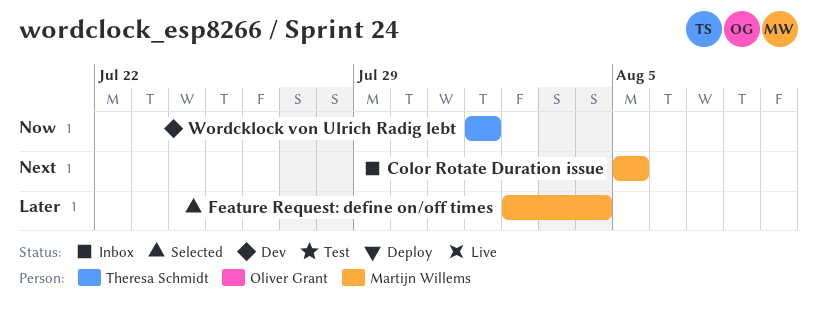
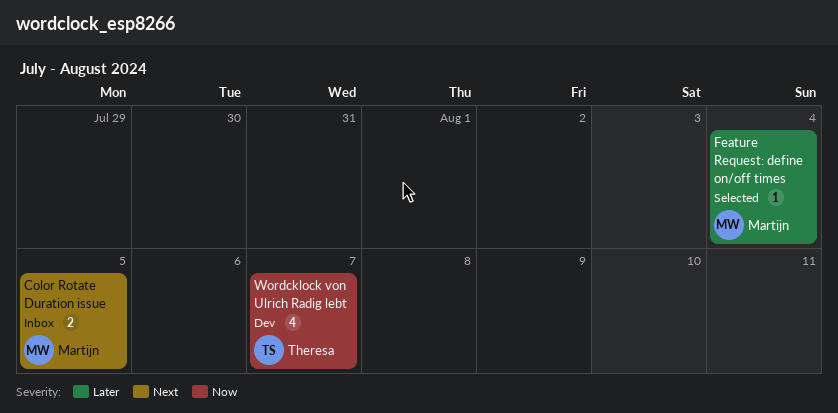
Wordcklock von Ulrich Radig lebt, due: Aug 1 -> Aug 7

